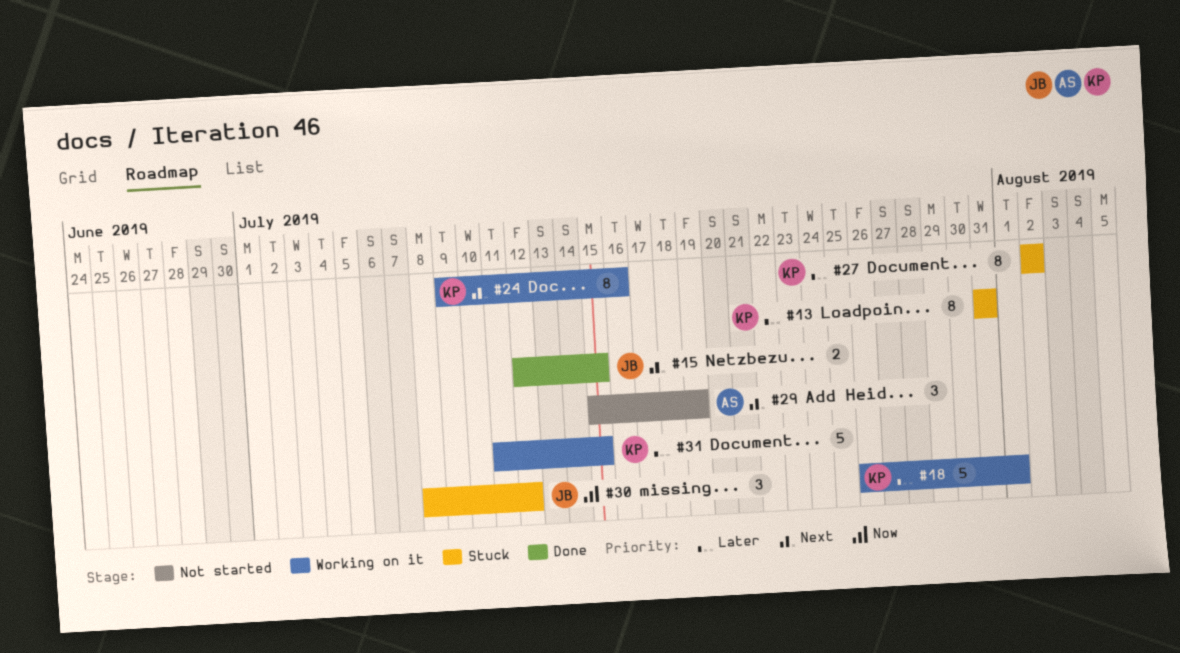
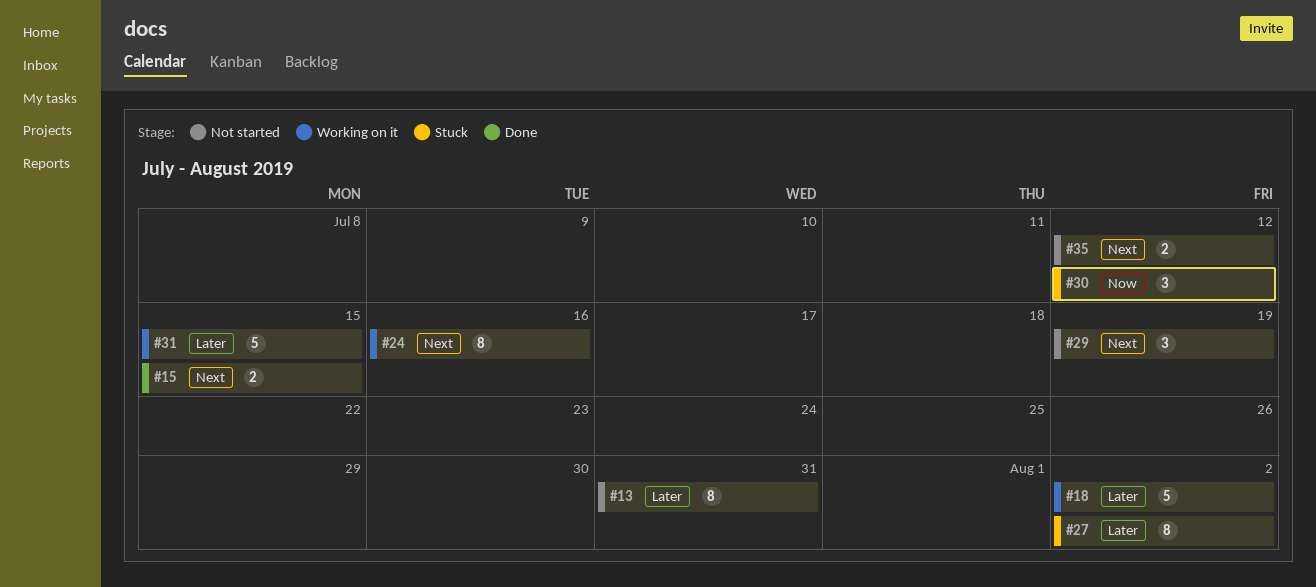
#13, status: Stuck -> Not started
#18, due: Aug 1 -> Aug 2
#35: none -> present

